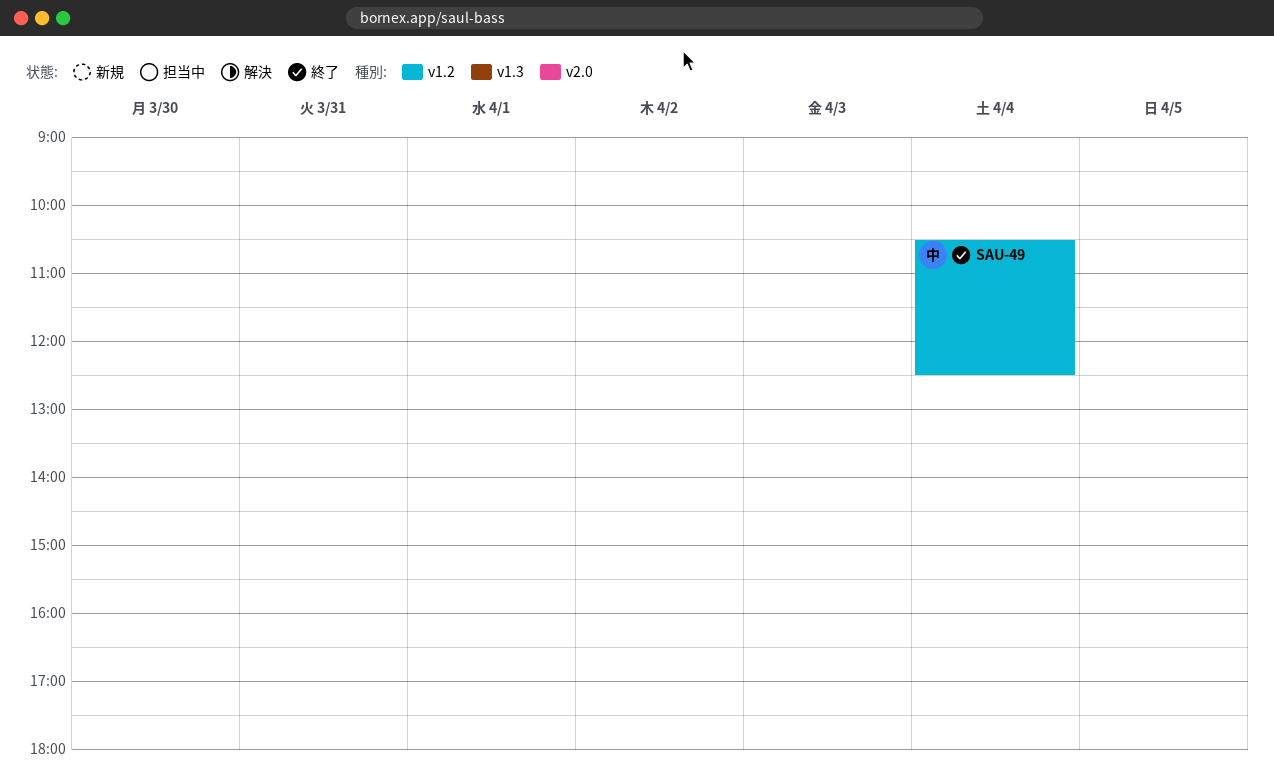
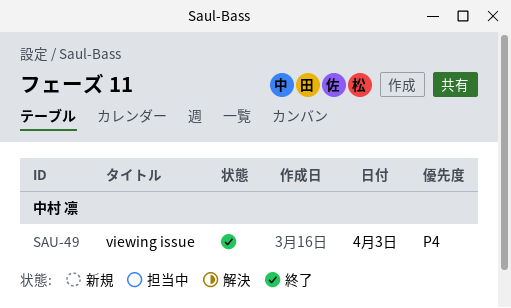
SAU-49, day: Apr 4 -> Apr 3

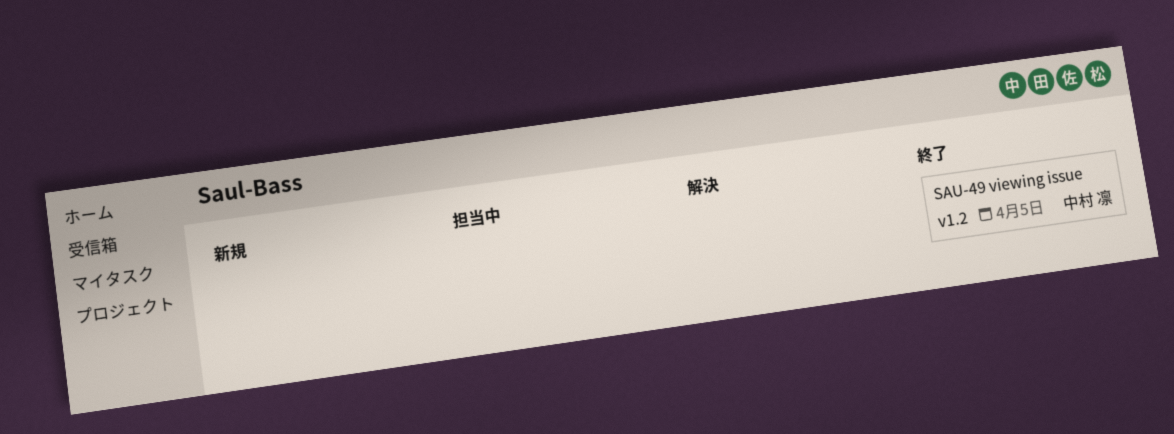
SAU-49, day: Apr 3 -> Apr 5

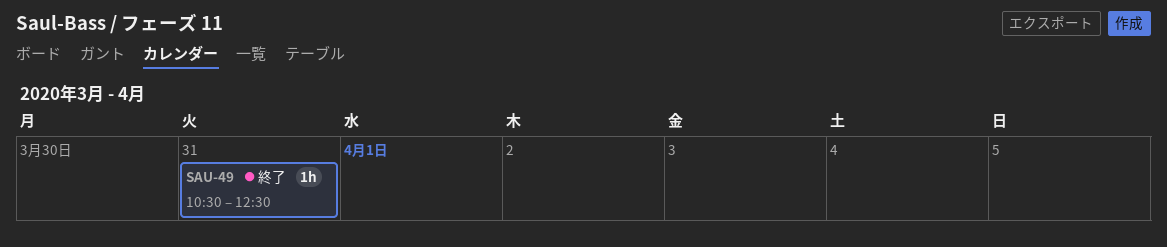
SAU-49, day: Apr 5 -> Mar 31

